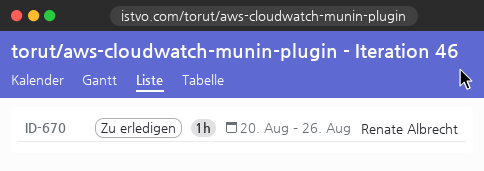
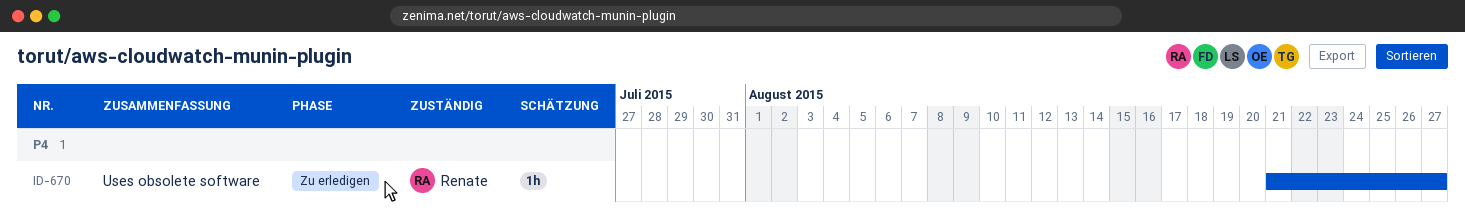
ID-670, start: Aug 20 -> Aug 21
ID-670, due: Aug 26 -> Aug 27

